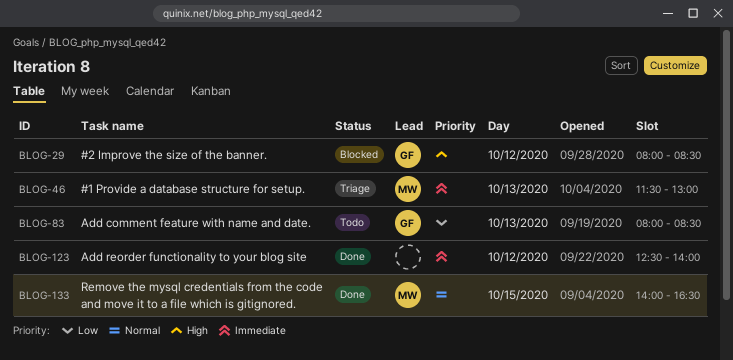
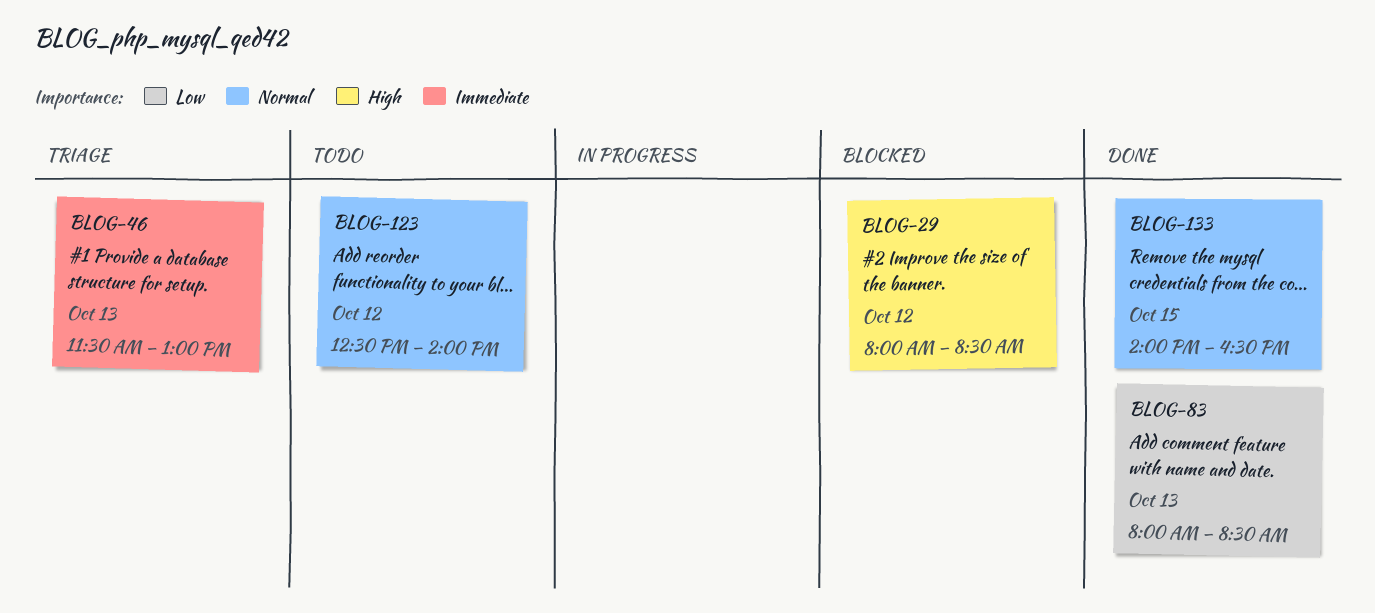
BLOG-83, status: Todo -> Done
BLOG-123, status: Done -> Todo
BLOG-123, priority: Immediate -> Normal

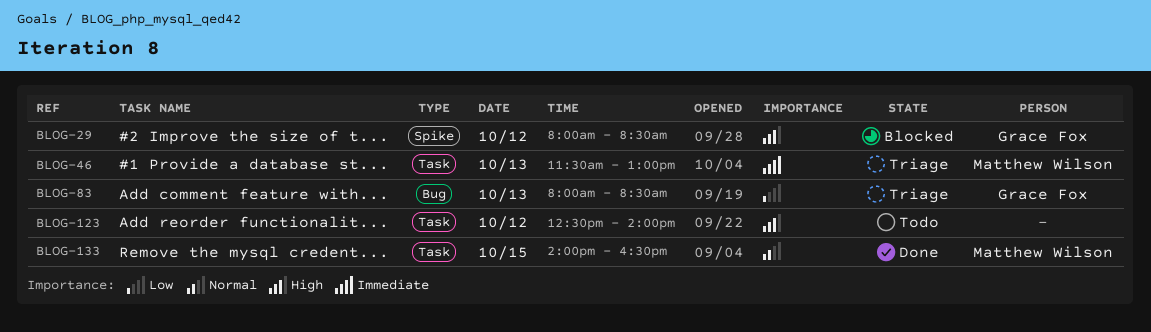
BLOG-83, status: Done -> Triage
BLOG-123, priority: Normal -> High

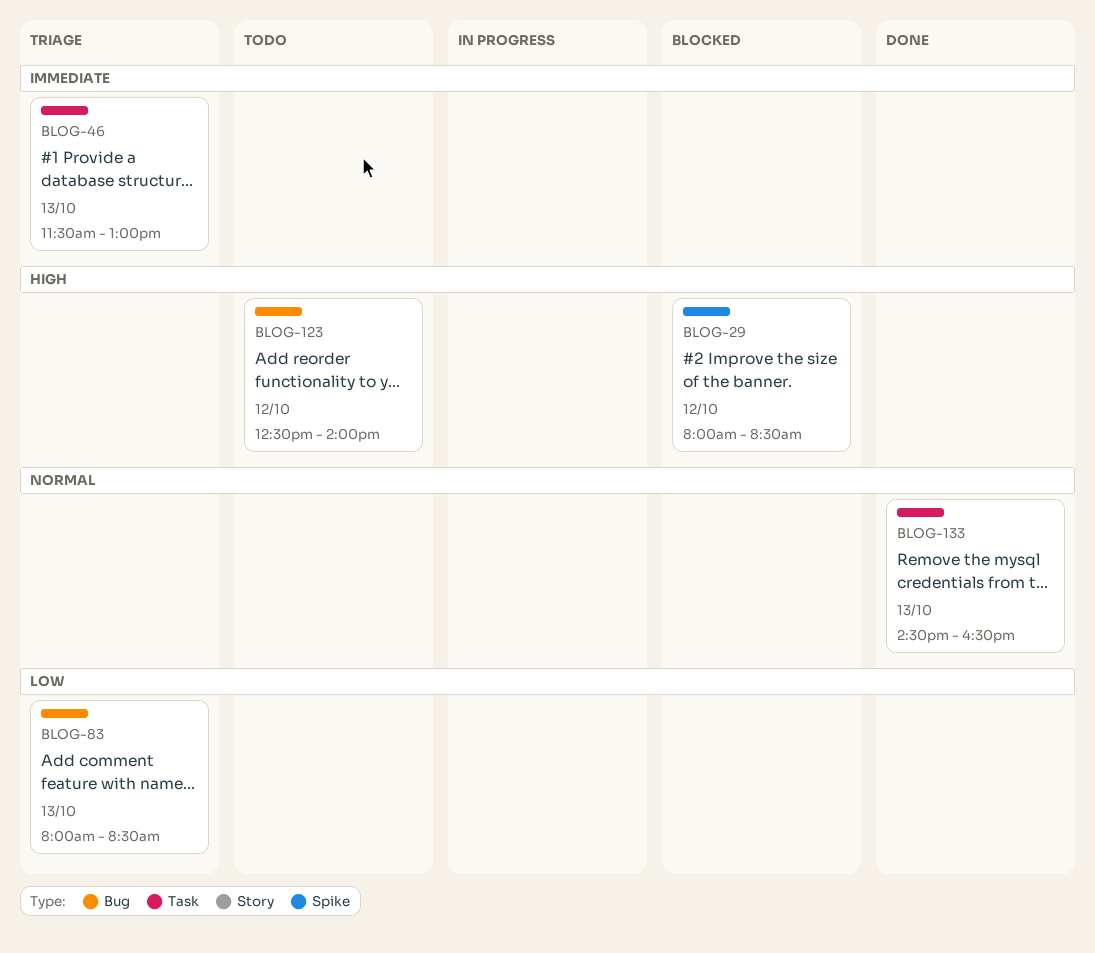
BLOG-123, label: Task -> Bug
BLOG-133, day: Oct 15 -> Oct 13
BLOG-133, begins: 14:00 -> 14:30

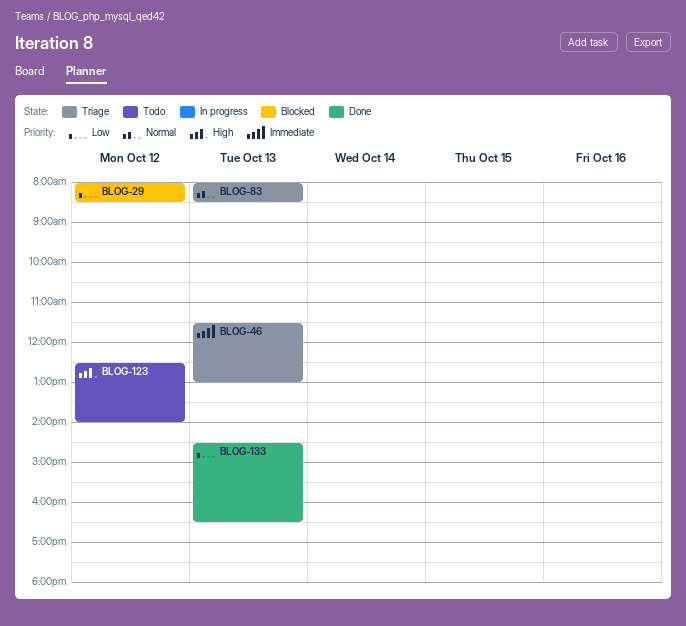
BLOG-29, priority: High -> Low
BLOG-83, priority: Low -> Normal
BLOG-133, priority: Normal -> Low

